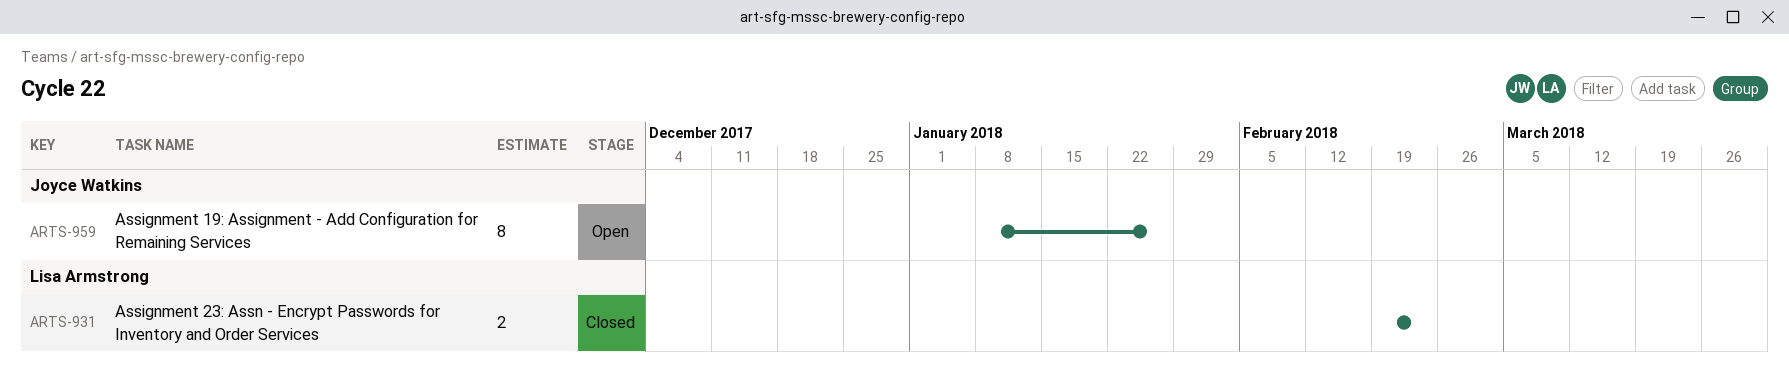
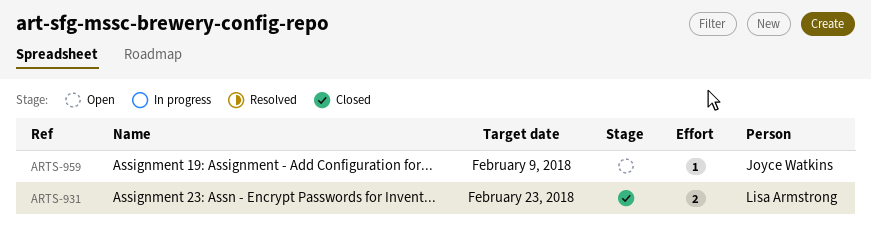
ARTS-959, estimate: 8 -> 1
ARTS-959, due: Jan 26 -> Feb 9

